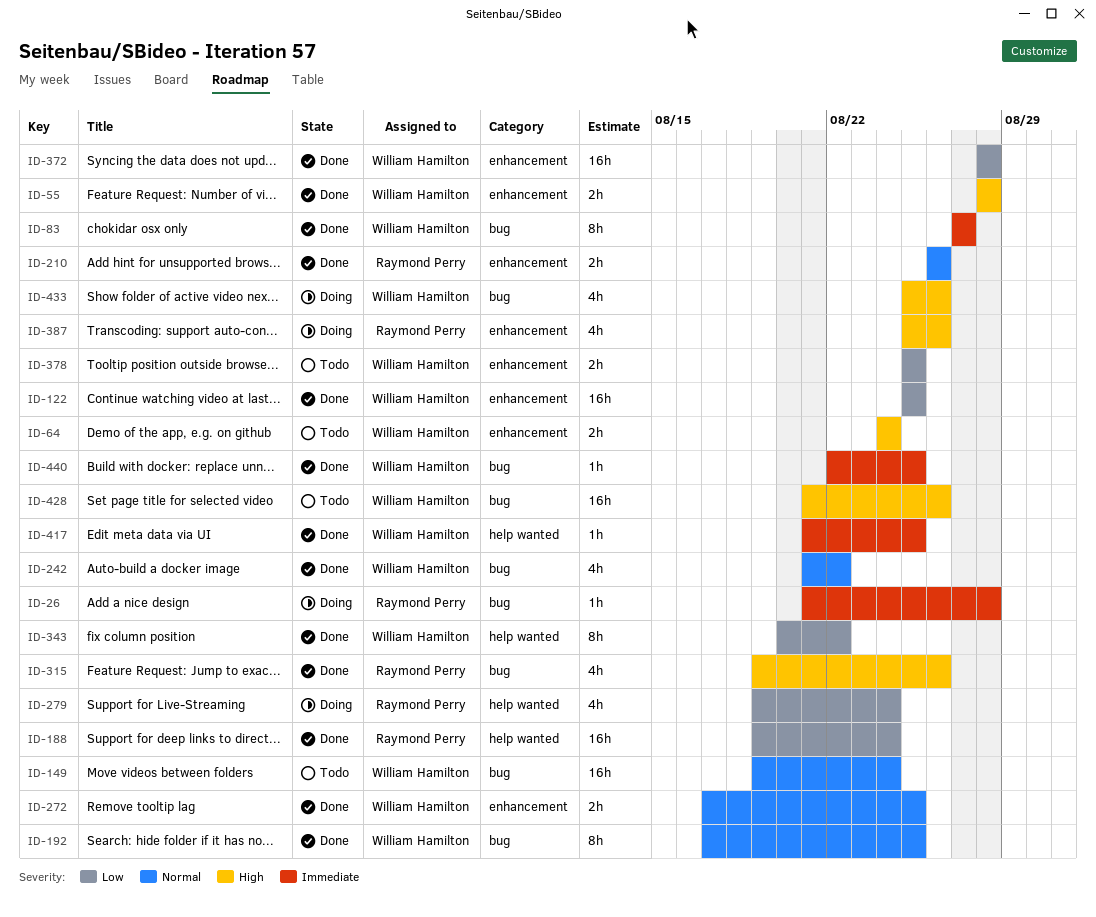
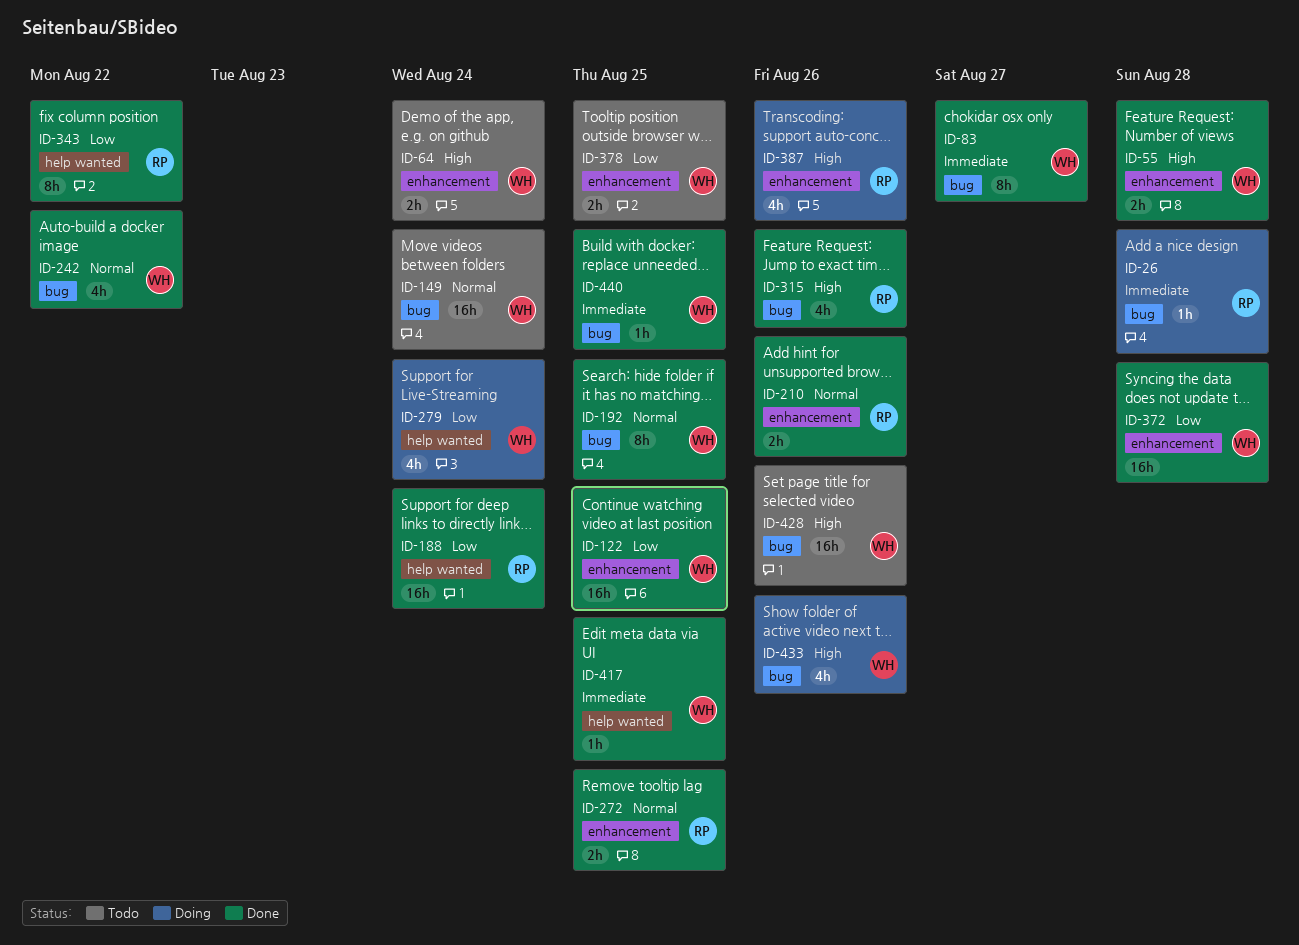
ID-272, owner: William Hamilton -> Raymond Perry
ID-279, owner: Raymond Perry -> William Hamilton
ID-343, owner: William Hamilton -> Raymond Perry

